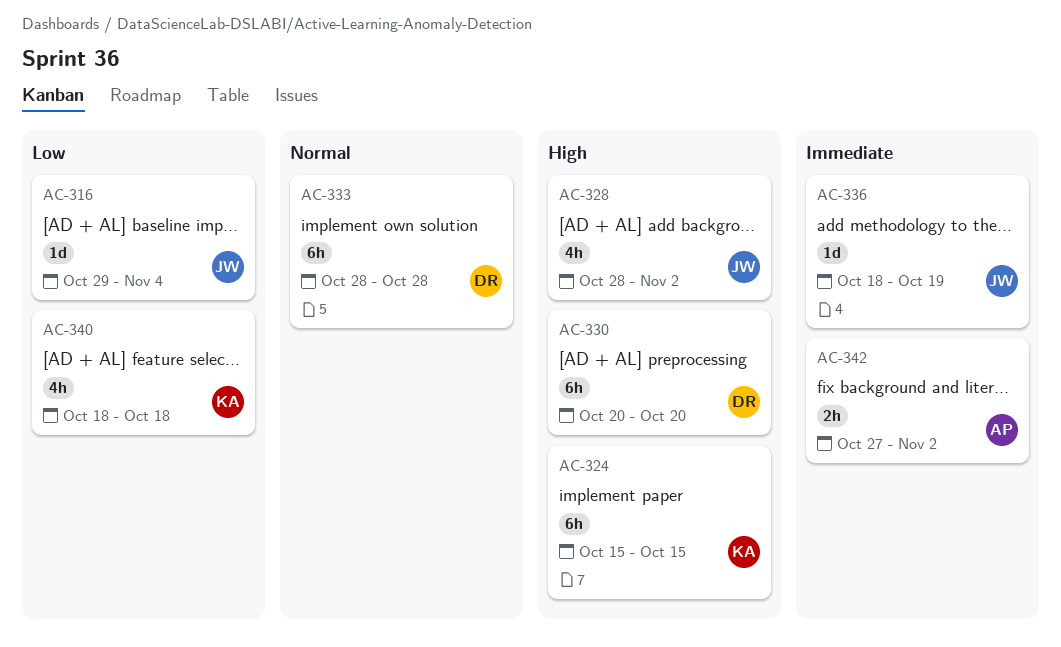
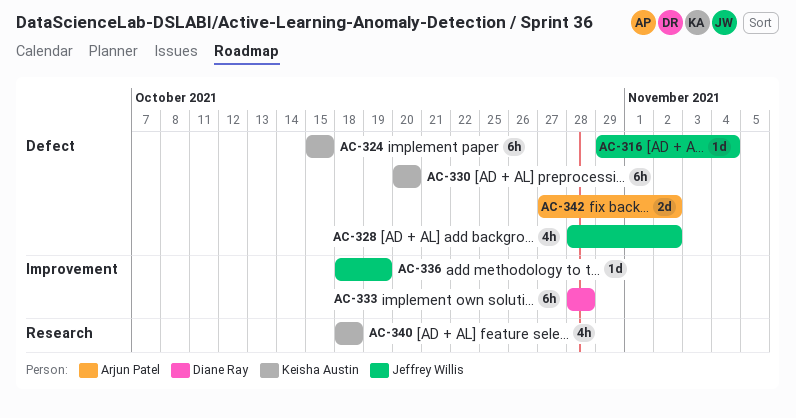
AC-330, owner: Diane Ray -> Keisha Austin
AC-342, estimate: 2h -> 2d

